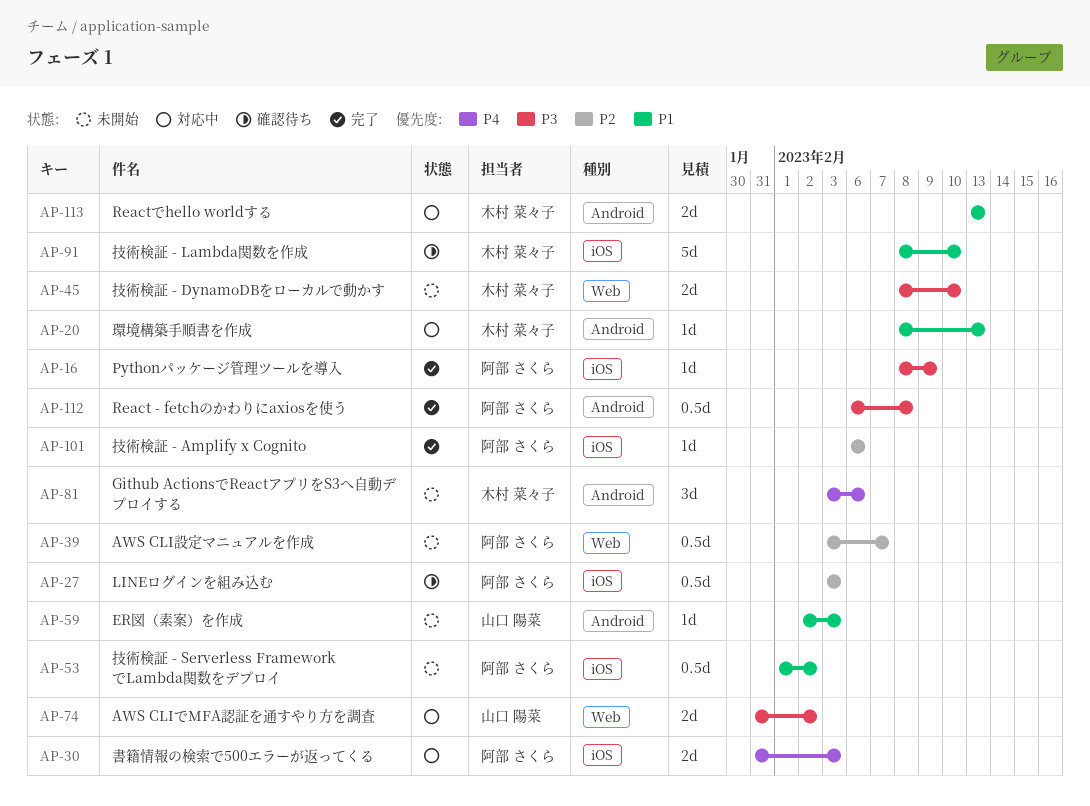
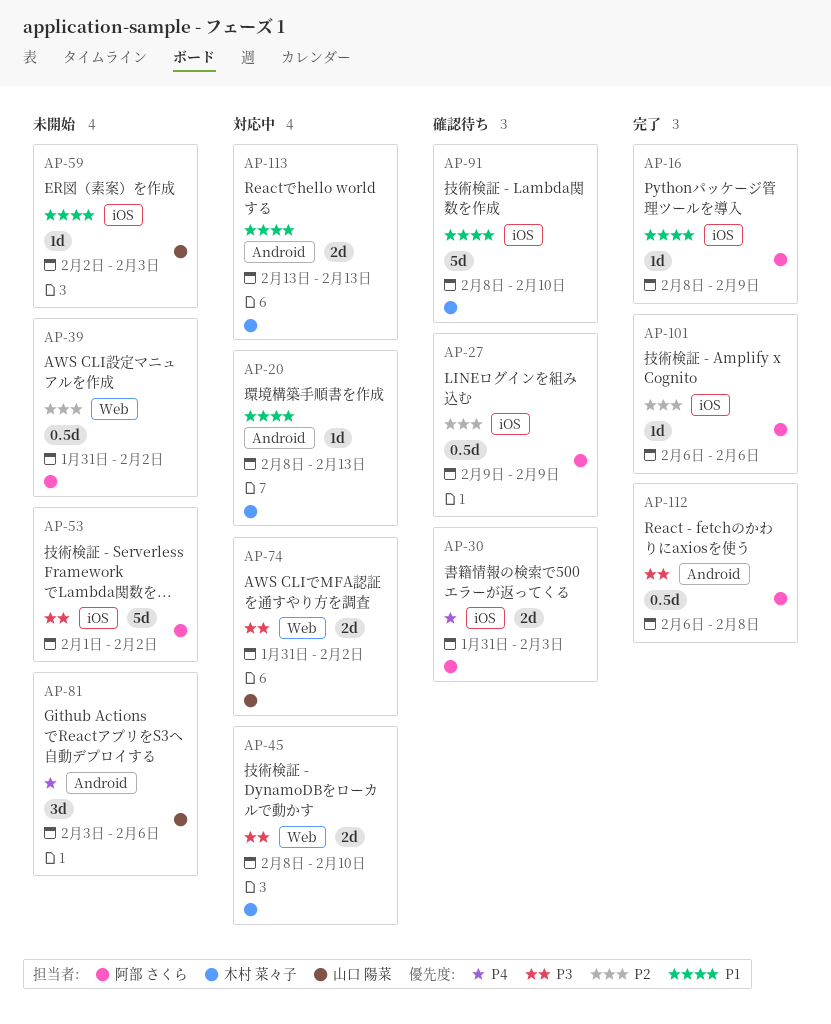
AP-16, priority: P3 -> P1
AP-27, start: Feb 3 -> Feb 9
AP-27, due: Feb 3 -> Feb 9
AP-30, status: 対応中 -> 確認待ち
AP-39, start: Feb 3 -> Jan 31
AP-39, due: Feb 7 -> Feb 2
AP-45, status: 未開始 -> 対応中
AP-53, priority: P1 -> P3
AP-53, estimate: 0.5d -> 5d
AP-59, label: Android -> iOS
AP-81, owner: 木村 菜々子 -> 山口 陽菜

